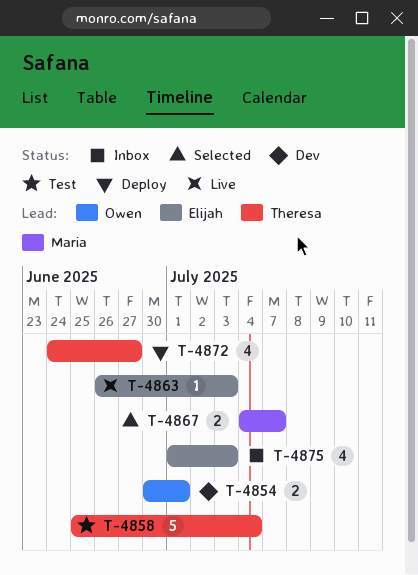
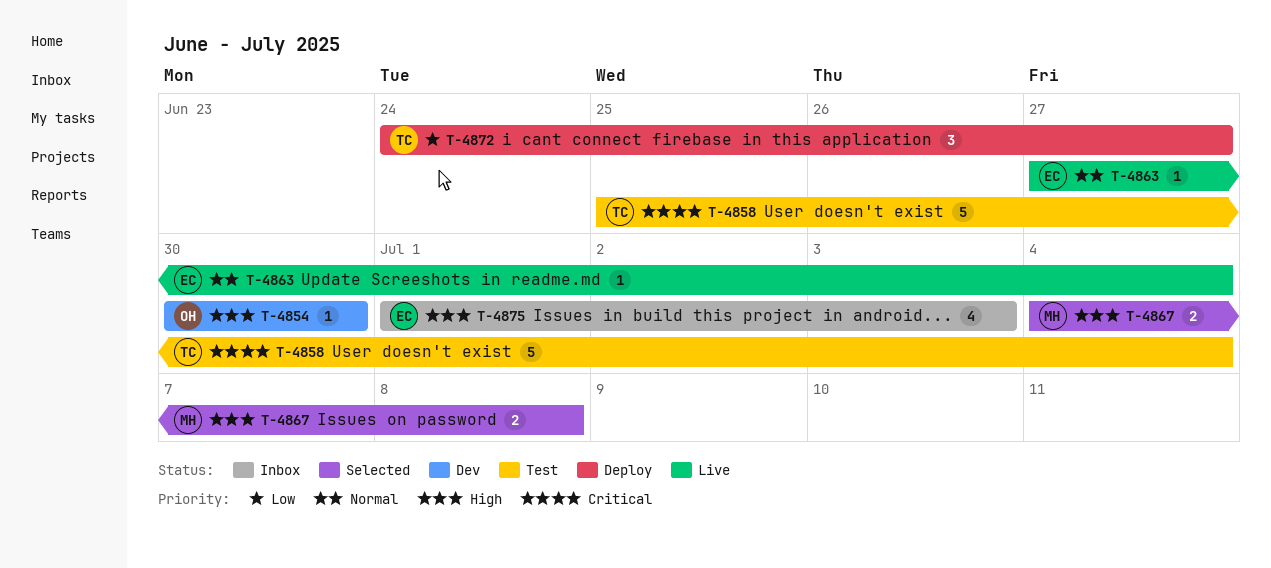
T-4854, estimate: 2 -> 1
T-4854, due: Jul 1 -> Jun 30
T-4863, start: Jun 26 -> Jun 27
T-4863, due: Jul 3 -> Jul 4
T-4867, due: Jul 7 -> Jul 8
T-4872, estimate: 4 -> 3

